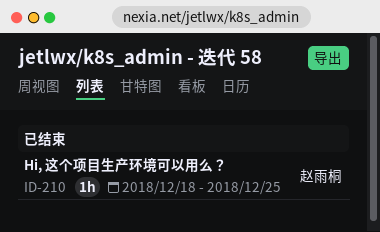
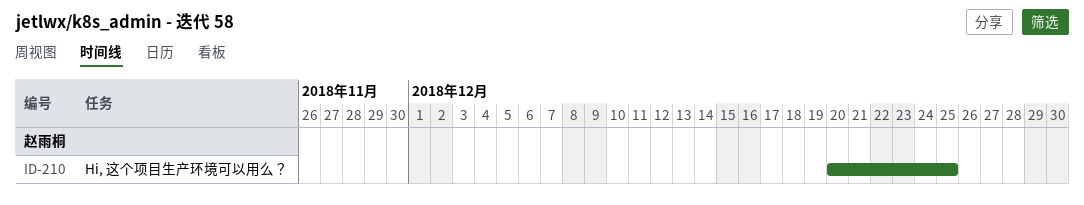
ID-210, start: Dec 18 -> Dec 20

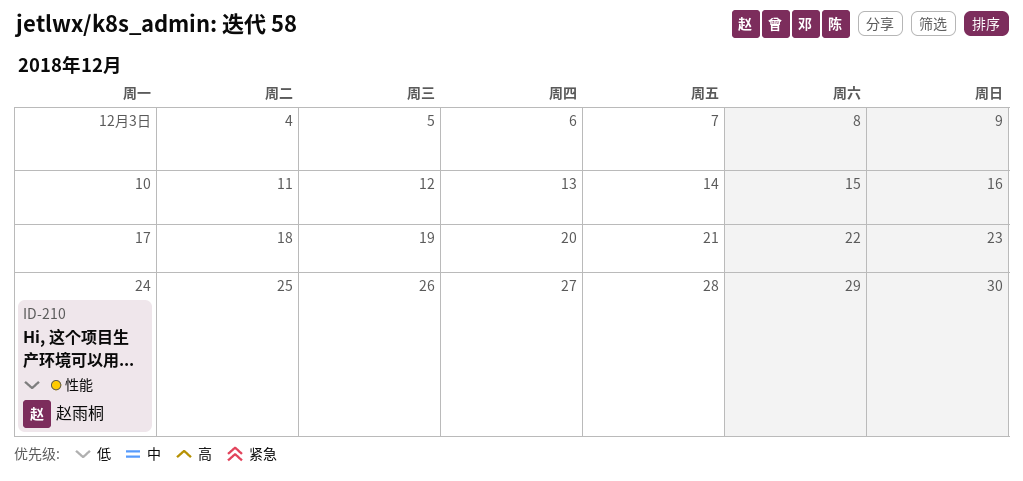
ID-210, due: Dec 25 -> Dec 24

